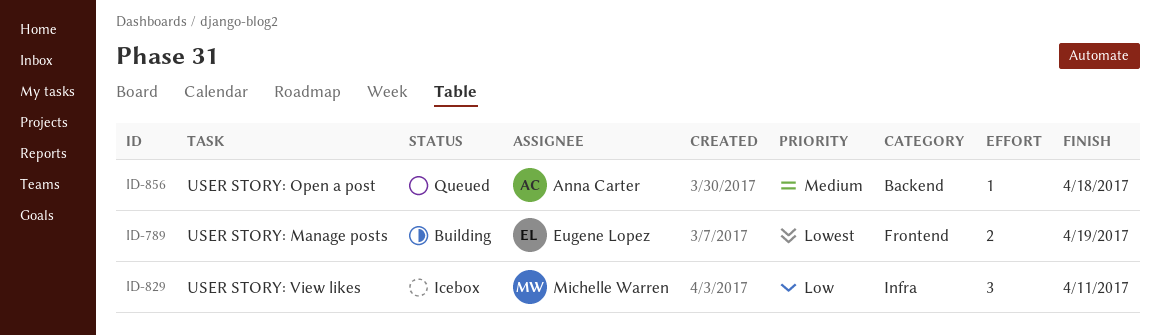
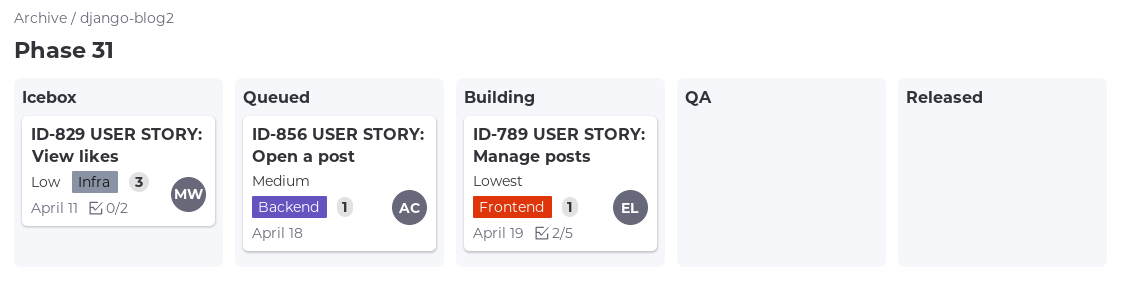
ID-789, estimate: 2 -> 1

